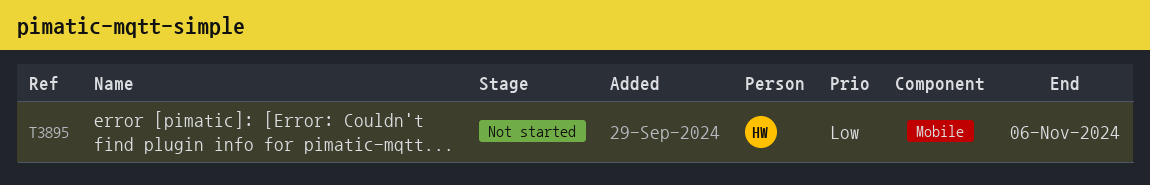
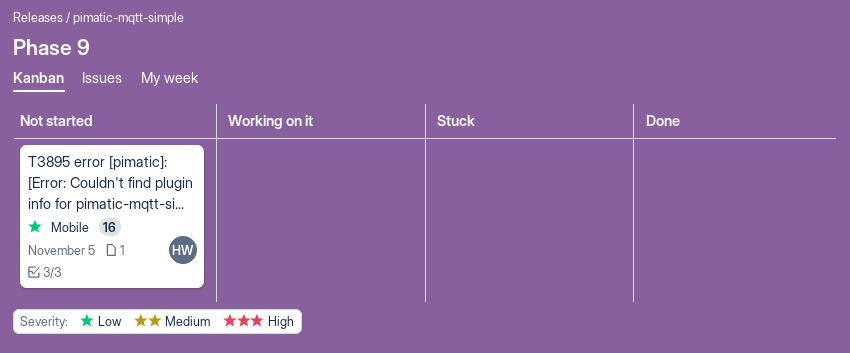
T3895, due: Nov 6 -> Nov 5

